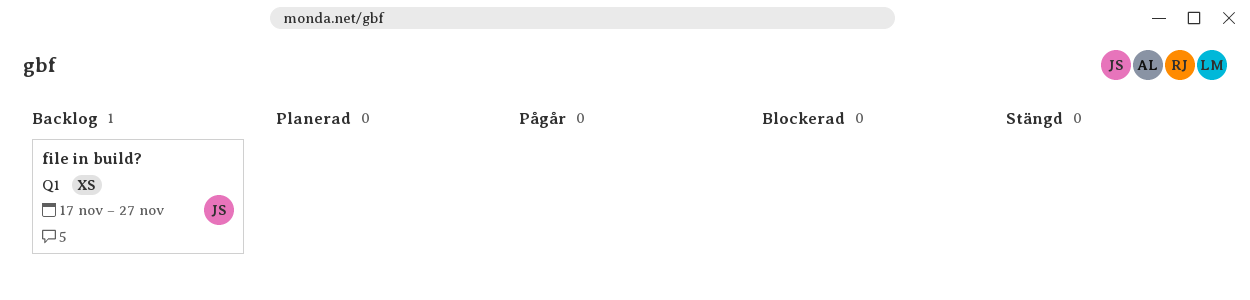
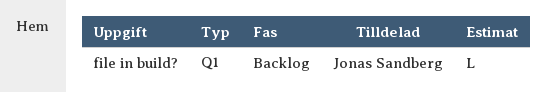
file in build?, estimate: XS -> L

